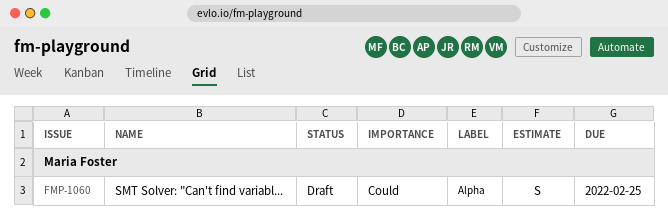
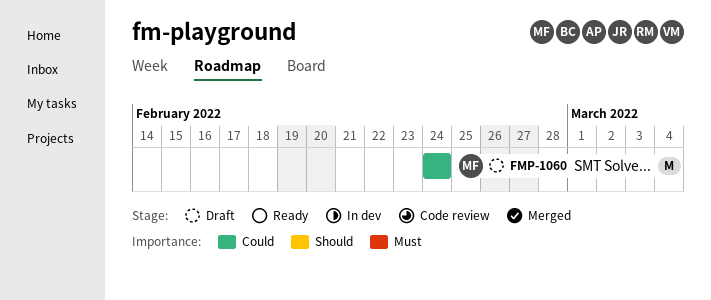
FMP-1060, estimate: S -> M
FMP-1060, due: Feb 25 -> Feb 24

